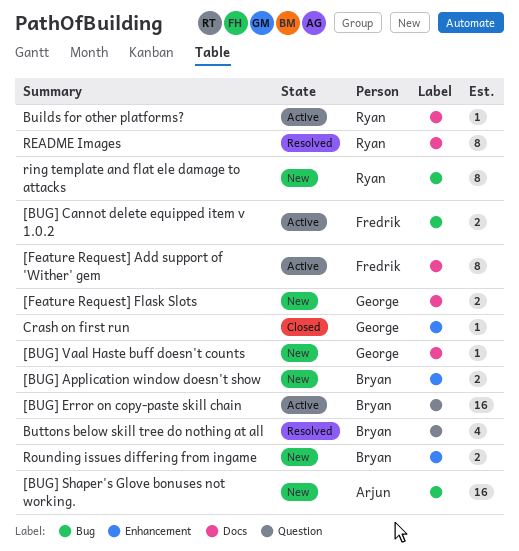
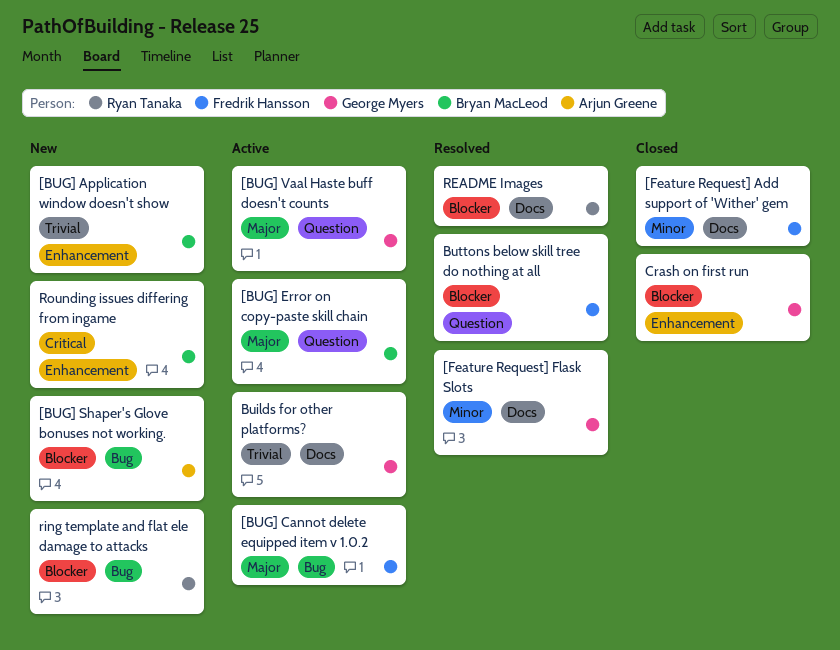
[BUG] Vaal Haste buff doesn't counts, status: New -> Active
[BUG] Vaal Haste buff doesn't counts, label: Docs -> Question
[Feature Request] Add support of 'Wither' gem, status: Active -> Closed
[Feature Request] Flask Slots, status: New -> Resolved
Builds for other platforms?, owner: Ryan Tanaka -> George Myers
Buttons below skill tree do nothing at all, owner: Bryan MacLeod -> Fredrik Hansson

